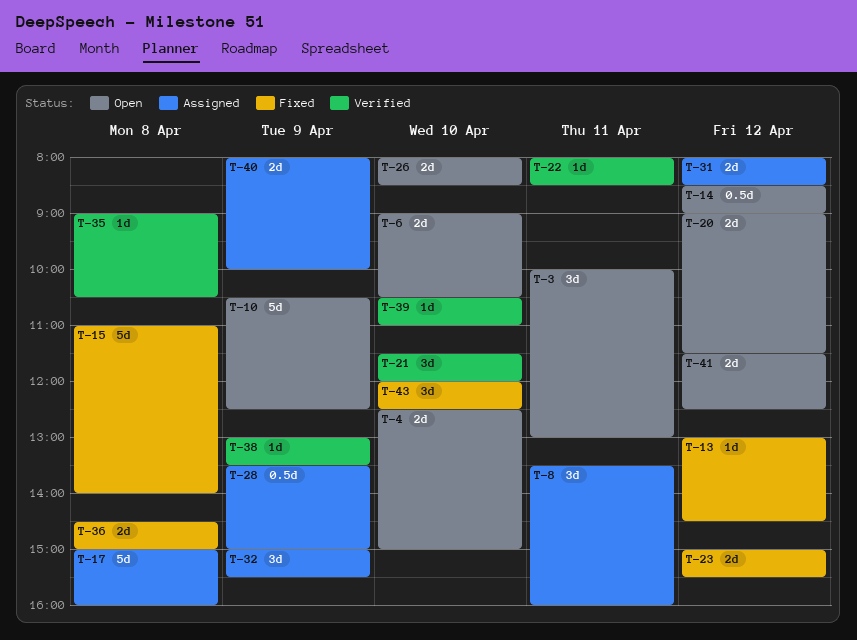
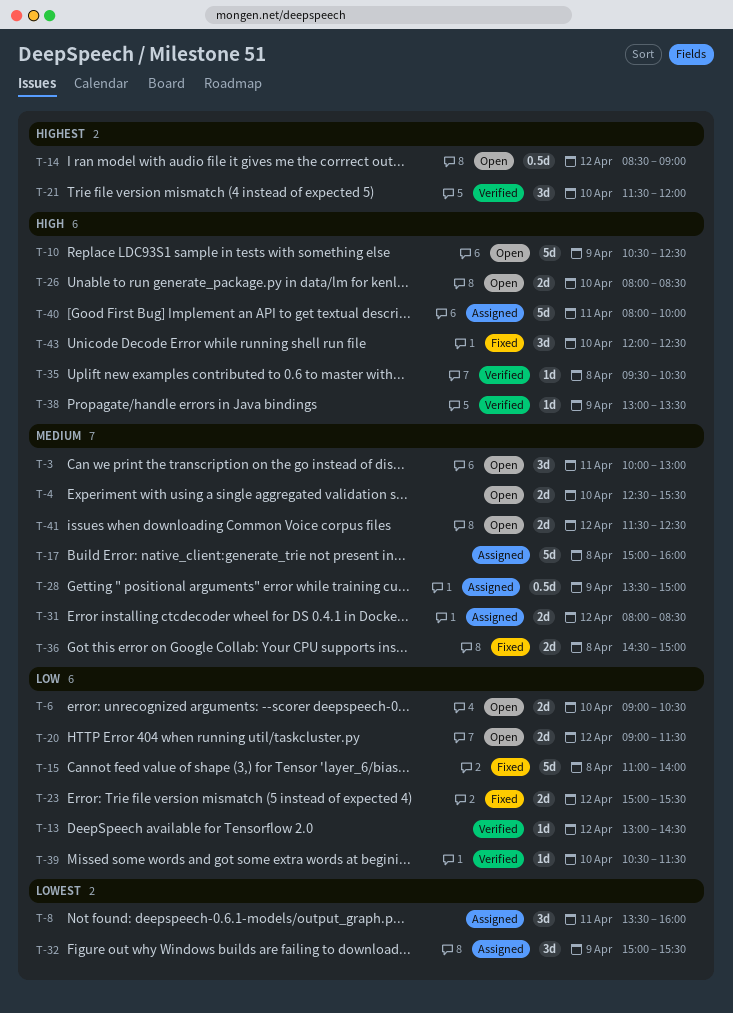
T-4, ends: 15:00 -> 15:30
T-13, status: Fixed -> Verified
T-22: present -> none
T-35, begins: 09:00 -> 09:30
T-39, ends: 11:00 -> 11:30
T-40, estimate: 2d -> 5d
T-40, day: Apr 9 -> Apr 11

